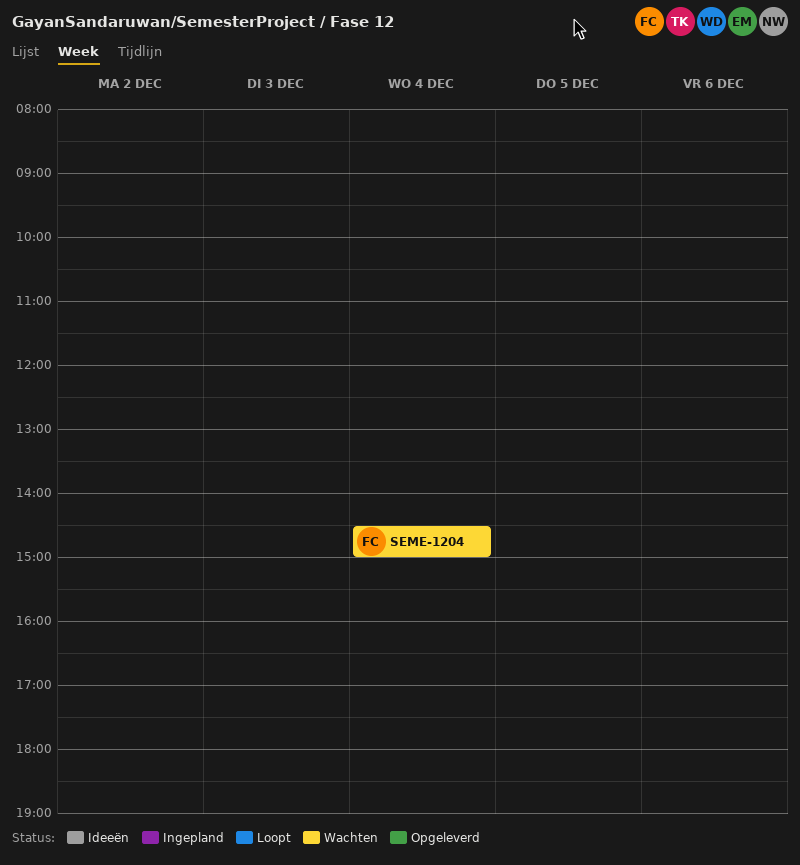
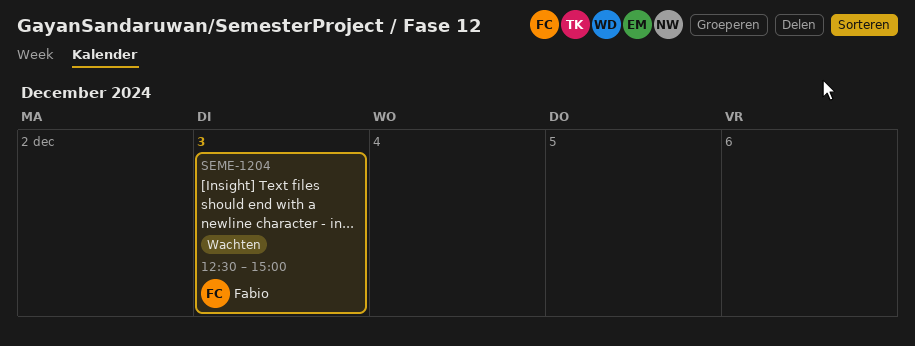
SEME-1204, day: Dec 4 -> Dec 3
SEME-1204, begins: 14:30 -> 12:30

